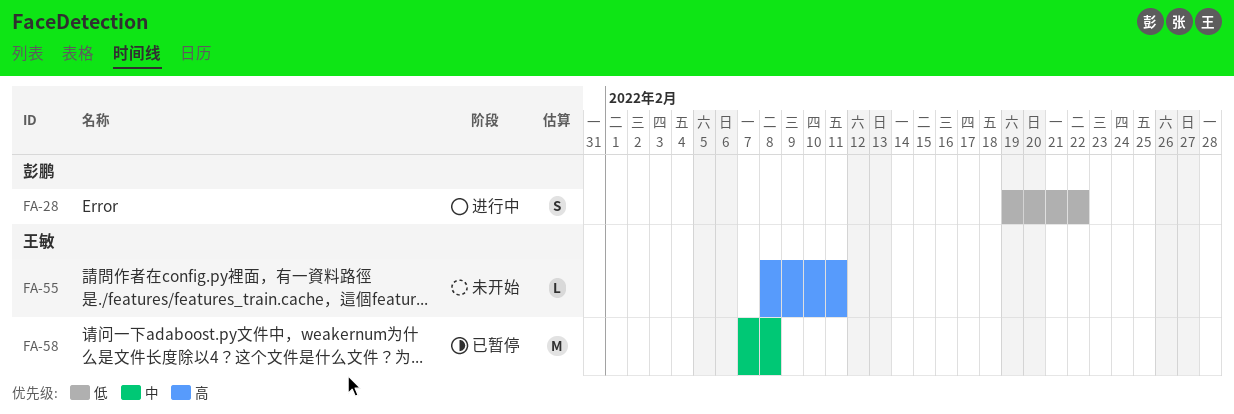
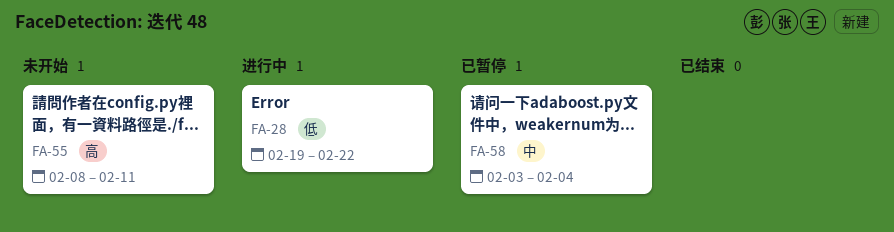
FA-58, start: Feb 7 -> Feb 3
FA-58, due: Feb 8 -> Feb 4

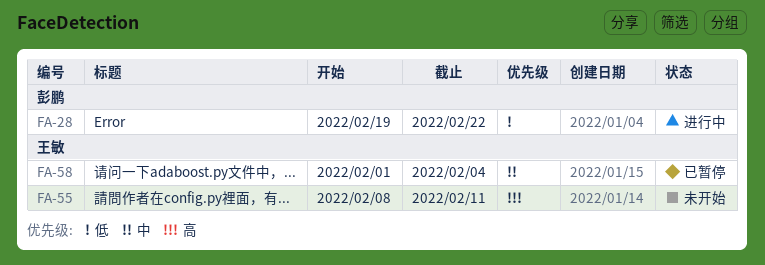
FA-58, start: Feb 3 -> Feb 1

